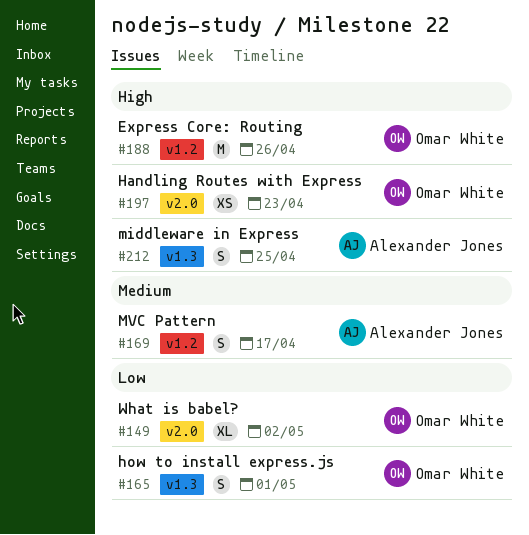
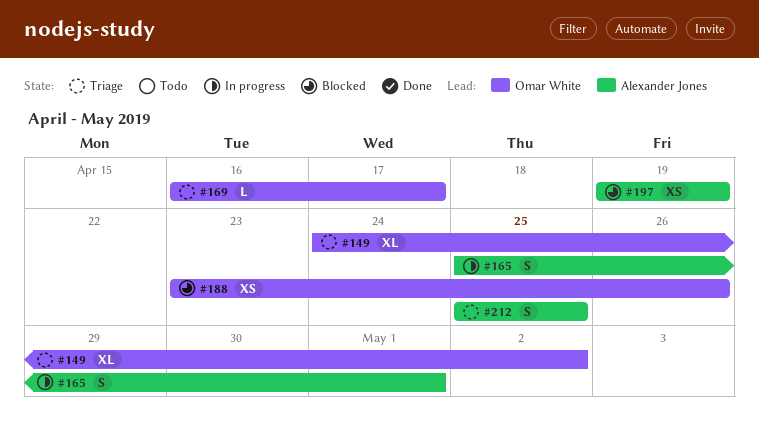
#165, owner: Omar White -> Alexander Jones
#169, owner: Alexander Jones -> Omar White
#169, estimate: S -> L
#188, estimate: M -> XS
#197, owner: Omar White -> Alexander Jones
#197, due: Apr 23 -> Apr 19

